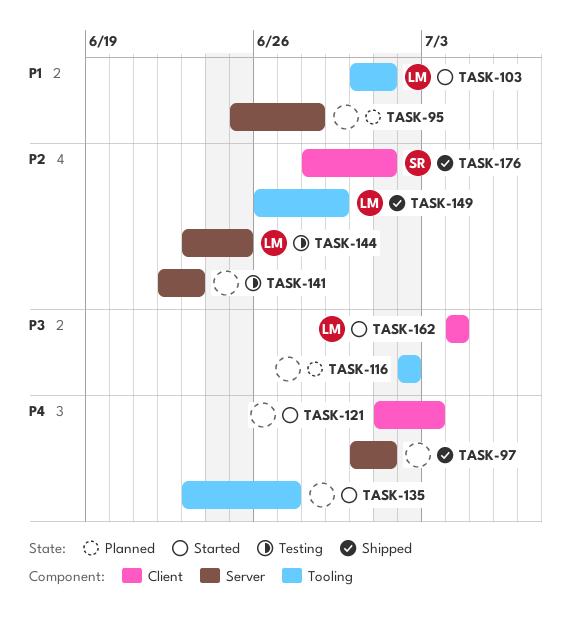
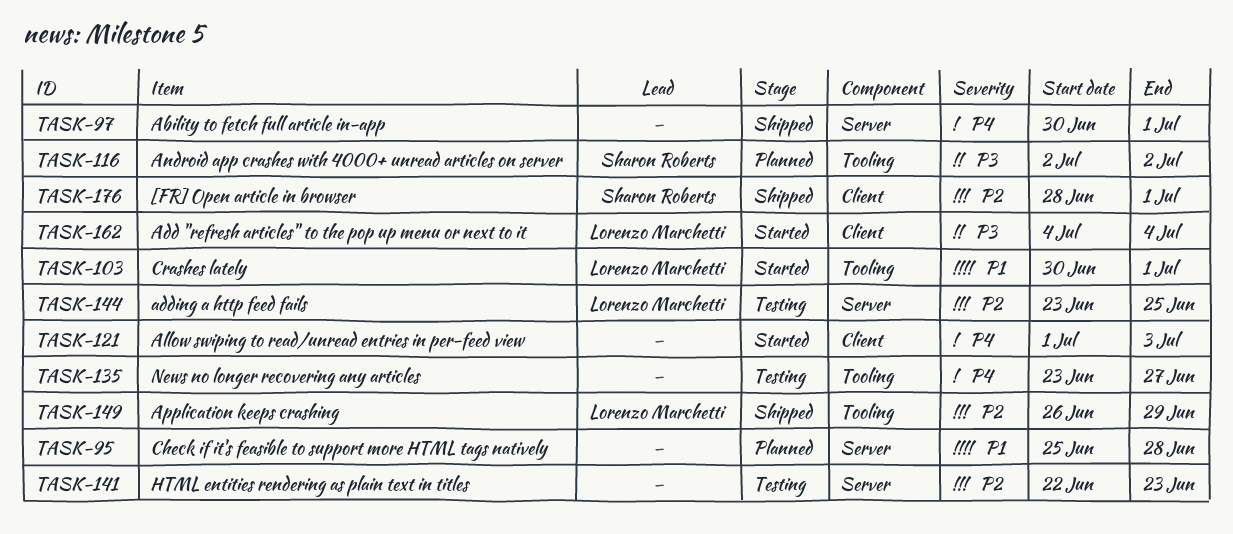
TASK-116, owner: none -> Sharon Roberts
TASK-135, status: Started -> Testing

